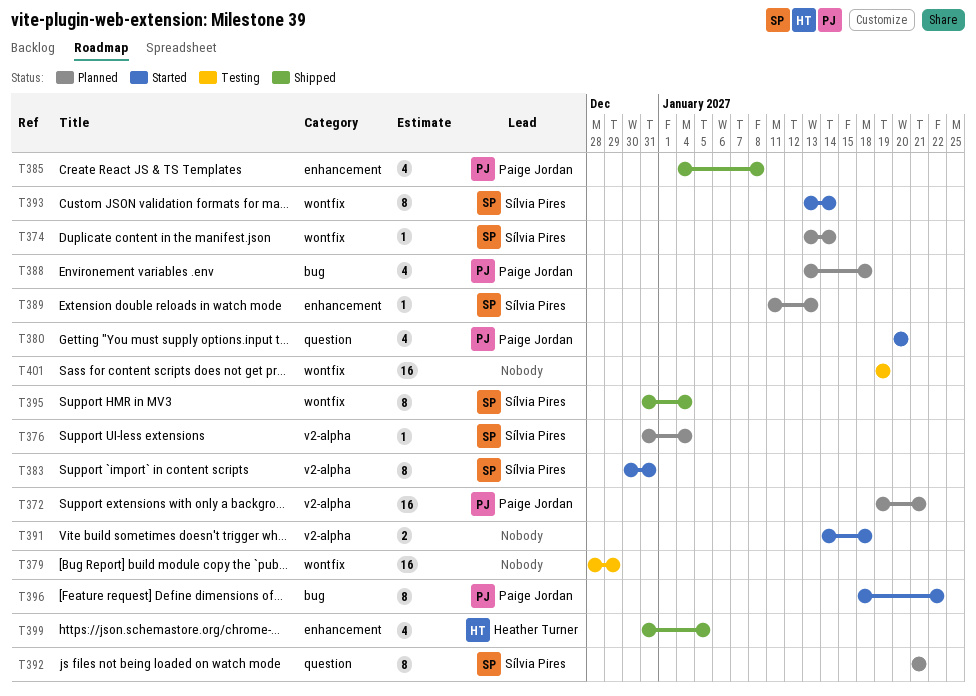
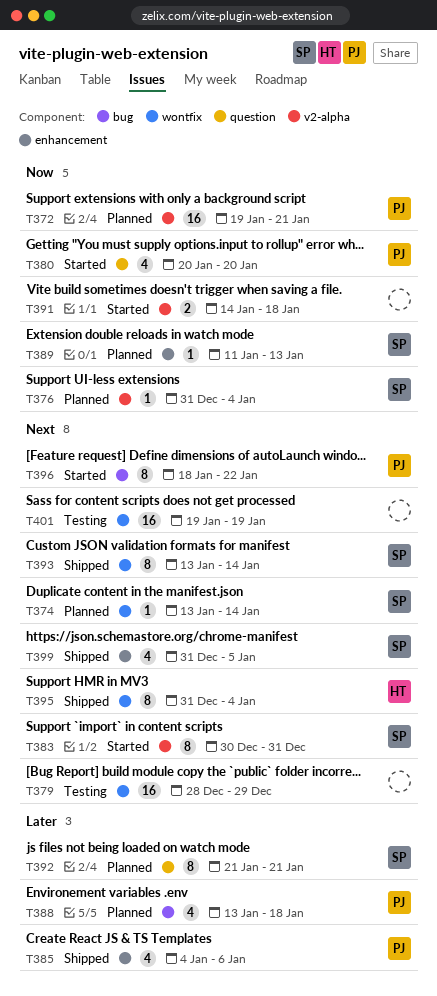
T385, due: Jan 8 -> Jan 6
T393, status: Started -> Shipped
T395, owner: Sílvia Pires -> Heather Turner
T399, owner: Heather Turner -> Sílvia Pires

